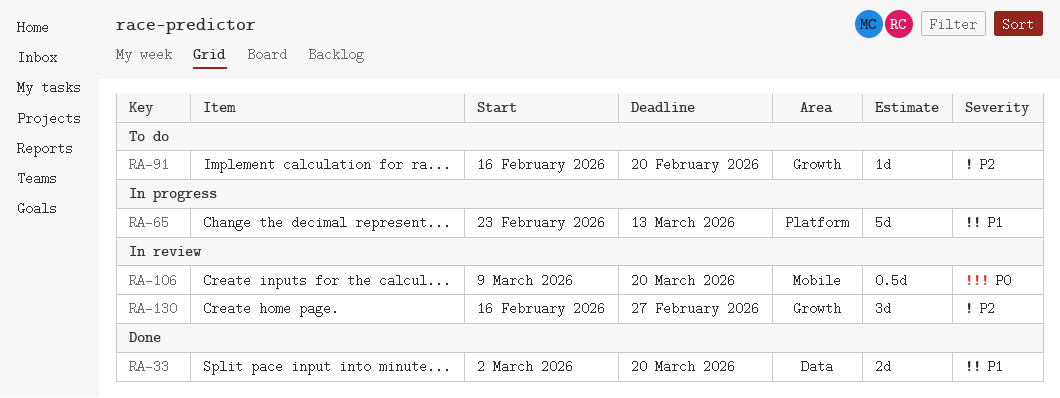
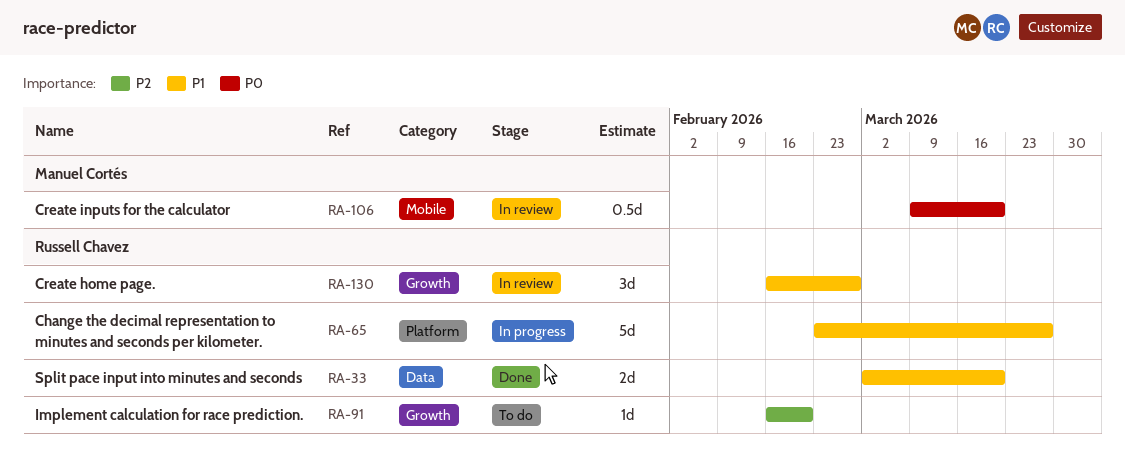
RA-65, due: Mar 13 -> Mar 27
RA-130, priority: P2 -> P1

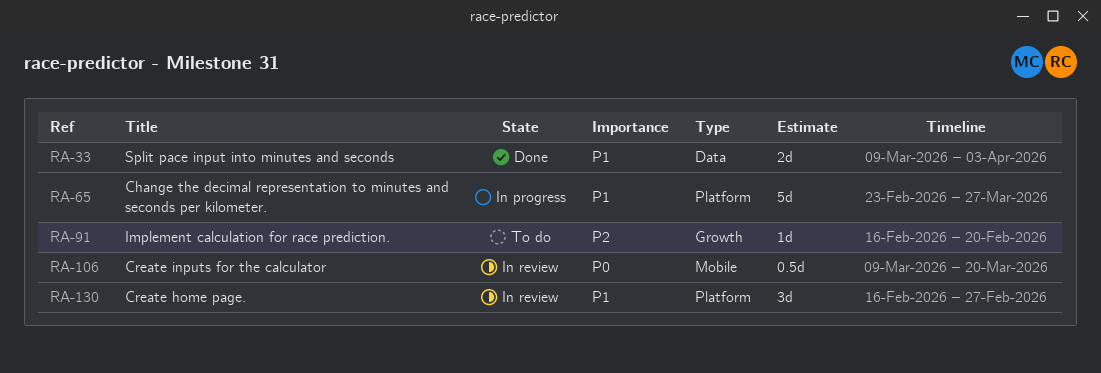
RA-33, start: Mar 2 -> Mar 9
RA-33, due: Mar 20 -> Apr 3
RA-130, label: Growth -> Platform

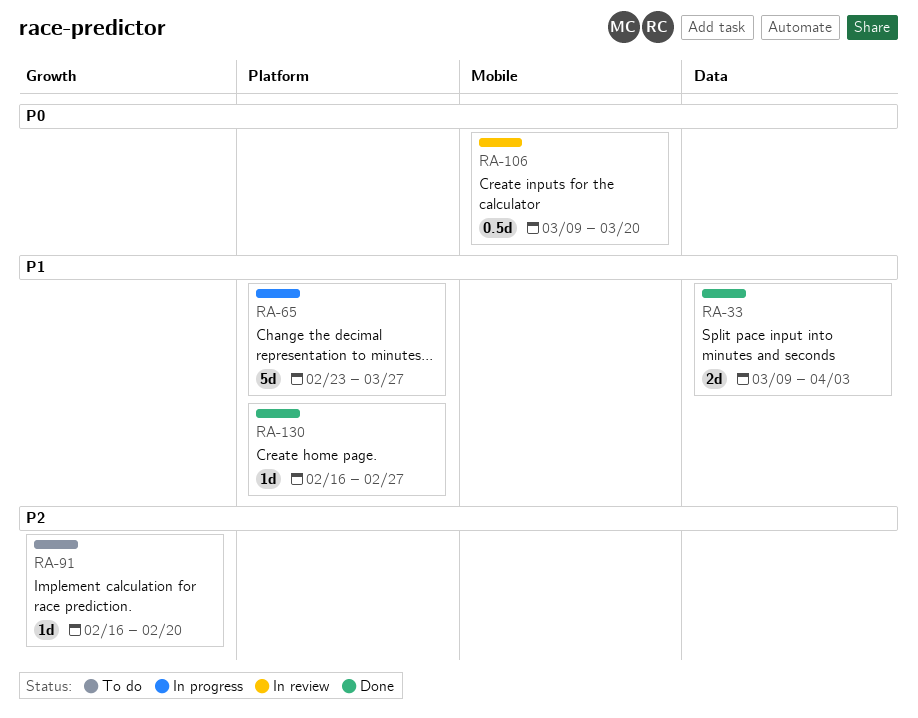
RA-130, status: In review -> Done
RA-130, estimate: 3d -> 1d

